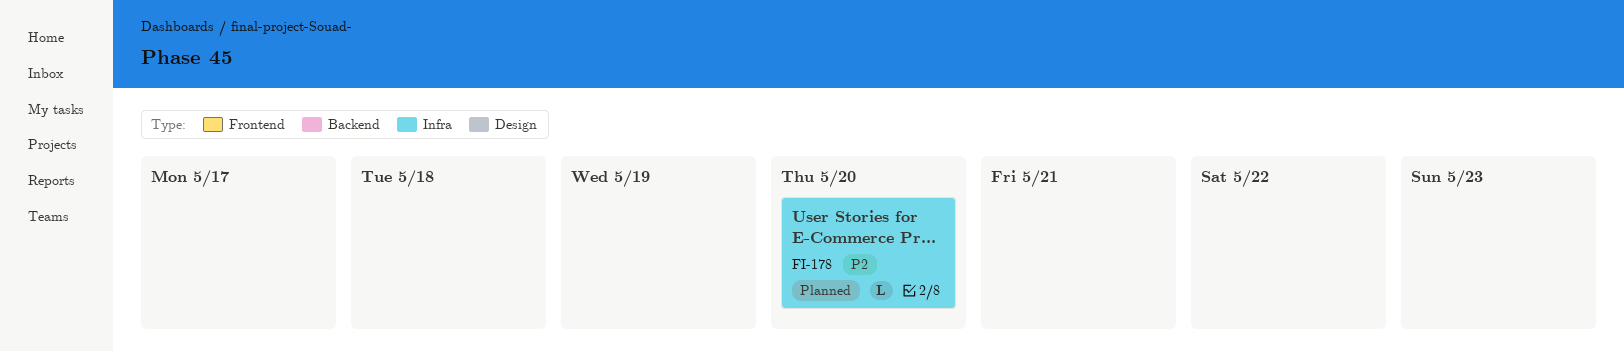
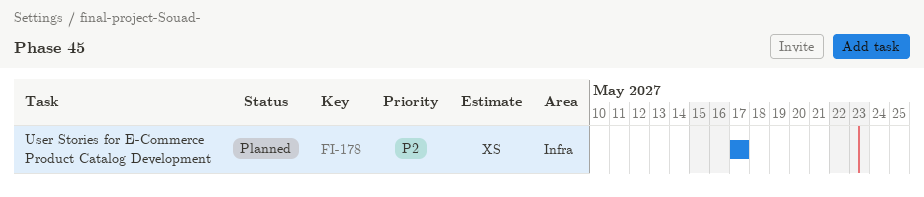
FI-178, estimate: L -> XS
FI-178, due: May 20 -> May 17

